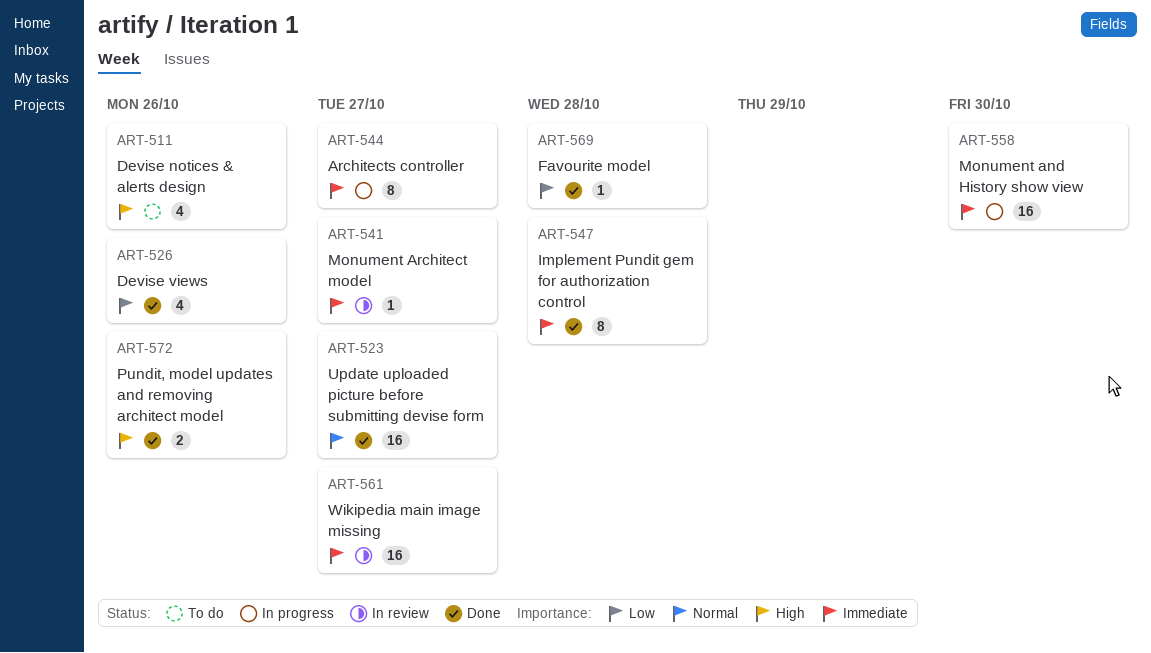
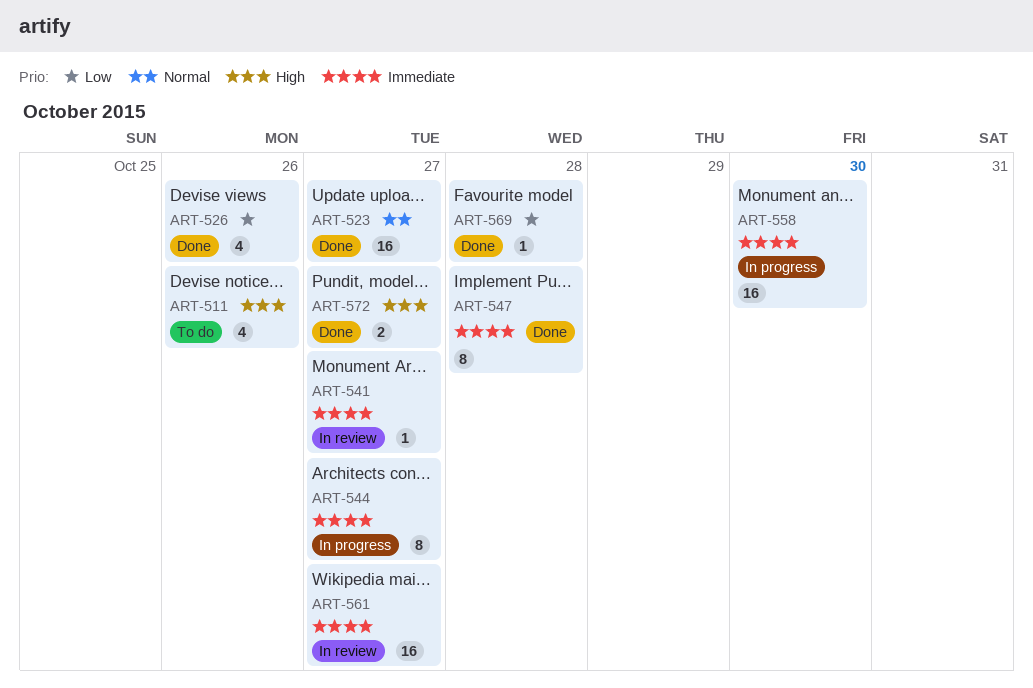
ART-572, due: Oct 26 -> Oct 27

